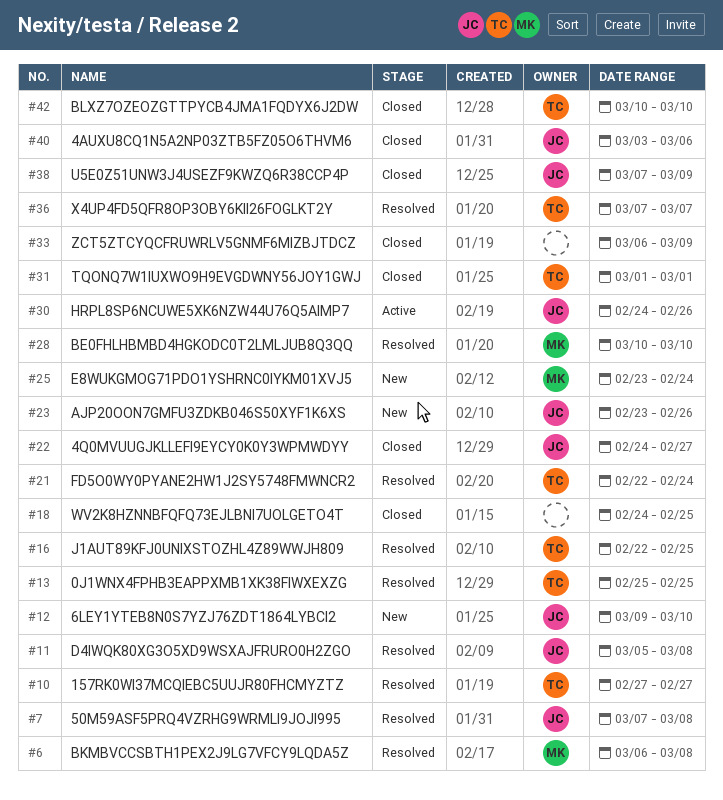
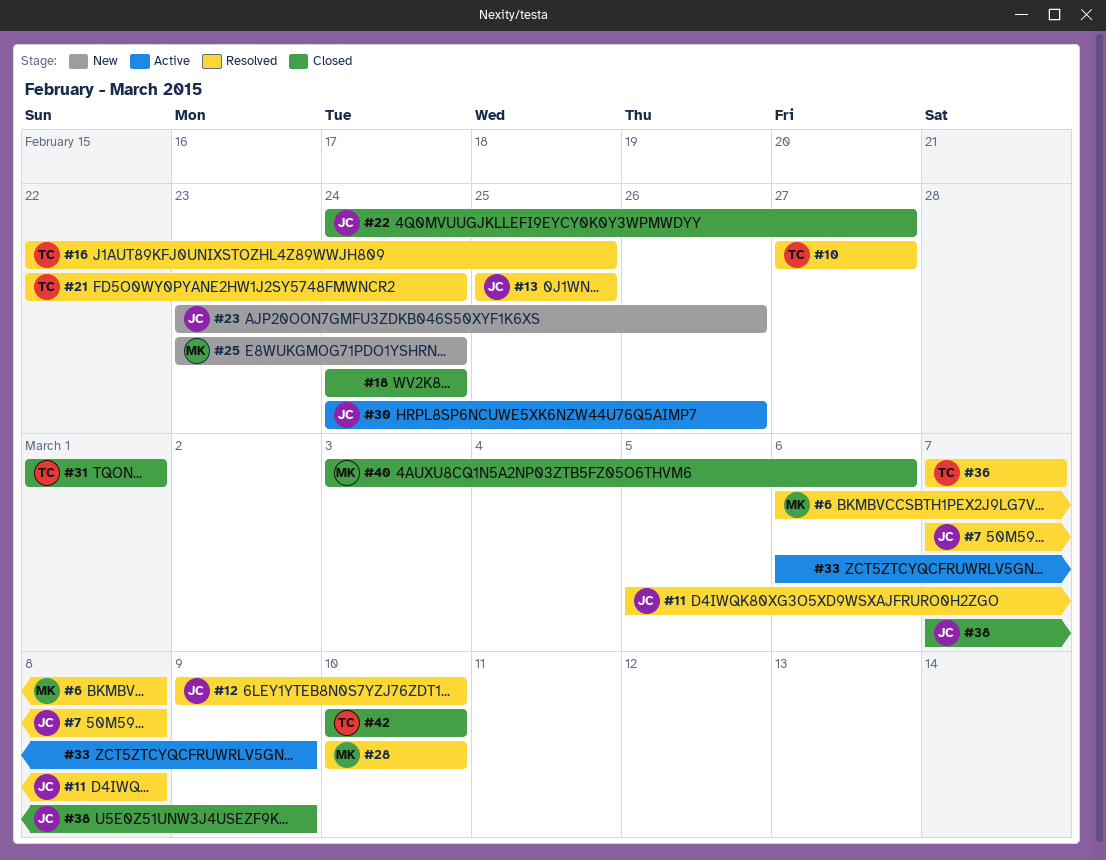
#12, status: New -> Resolved
#13, owner: TC -> JC
#18, due: Feb 25 -> Feb 24
#33, status: Closed -> Active
#40, owner: JC -> MK

